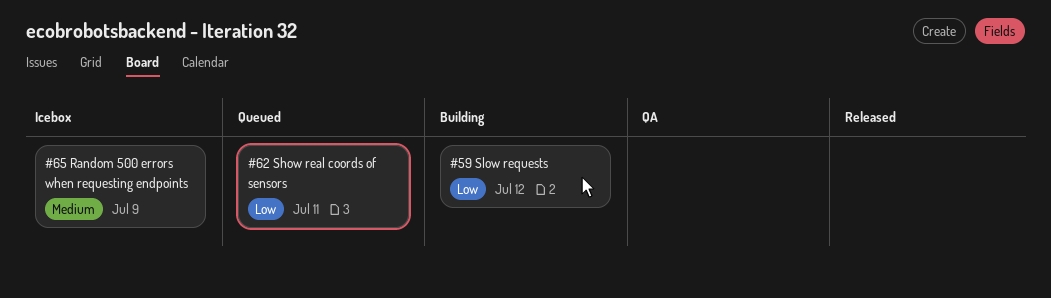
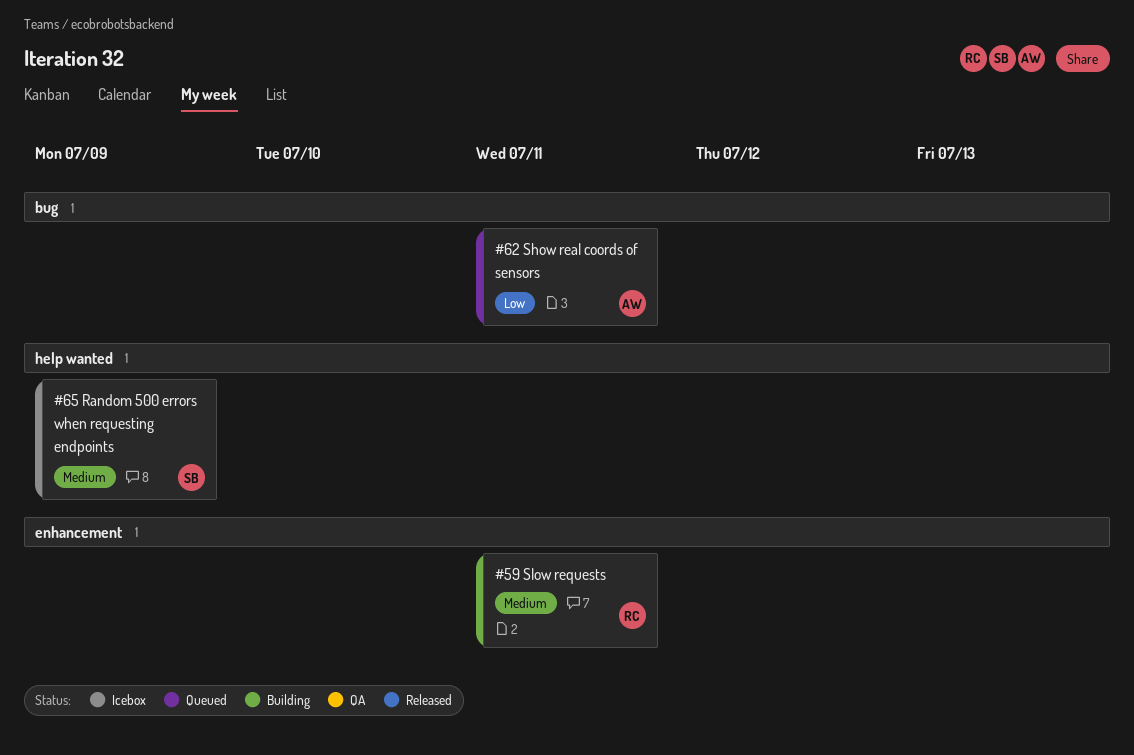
#59, priority: Low -> Medium
#59, due: Jul 12 -> Jul 11

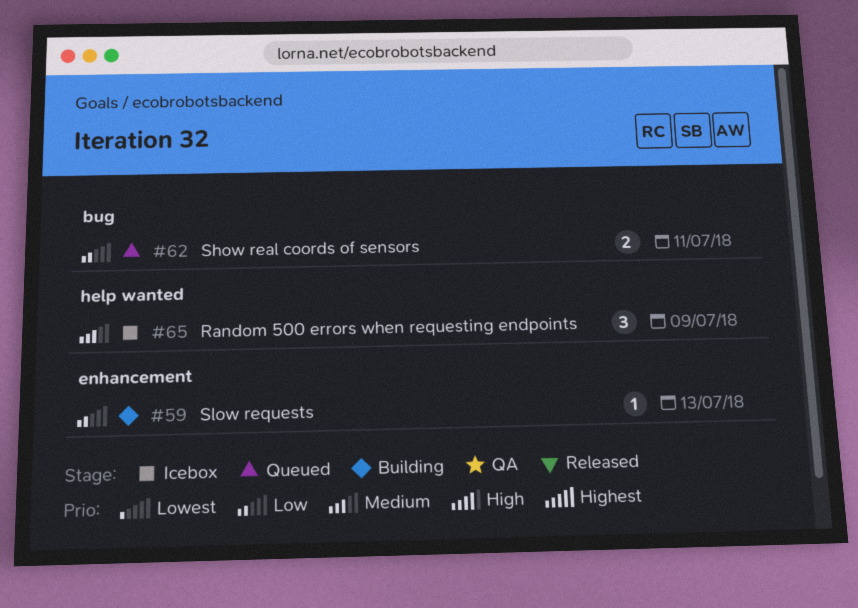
#59, priority: Medium -> Low
#59, due: Jul 11 -> Jul 13

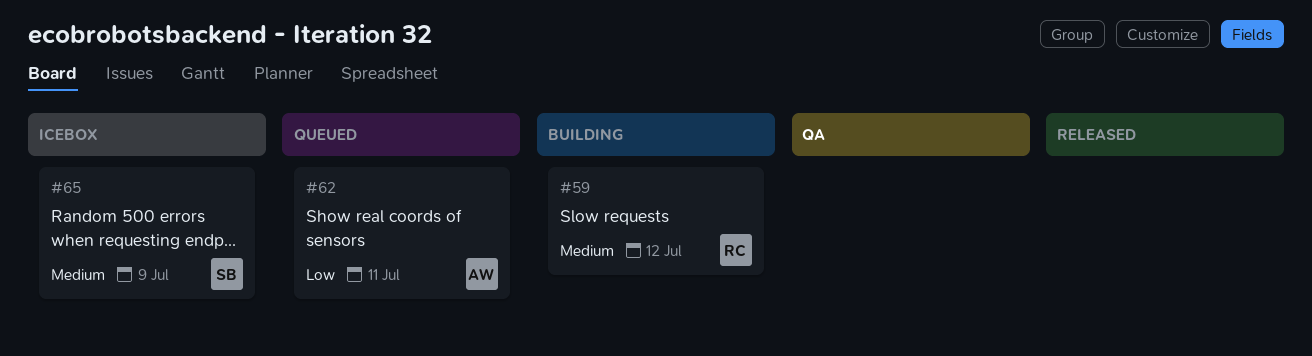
#59, priority: Low -> Medium
#59, due: Jul 13 -> Jul 12

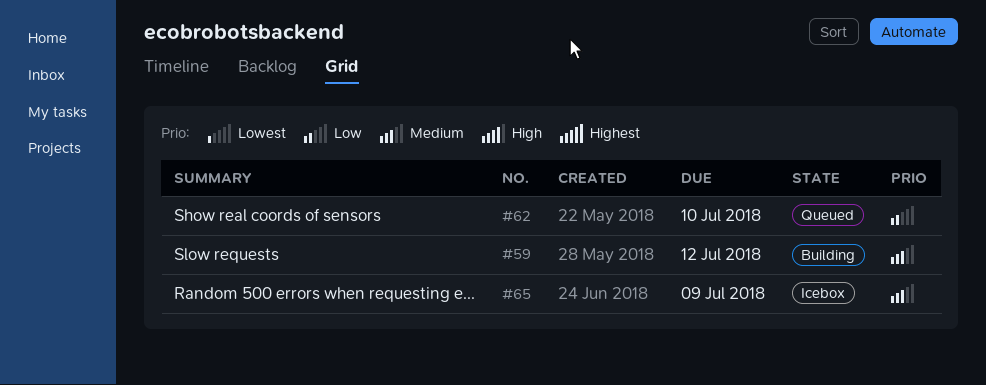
#62, due: Jul 11 -> Jul 10

